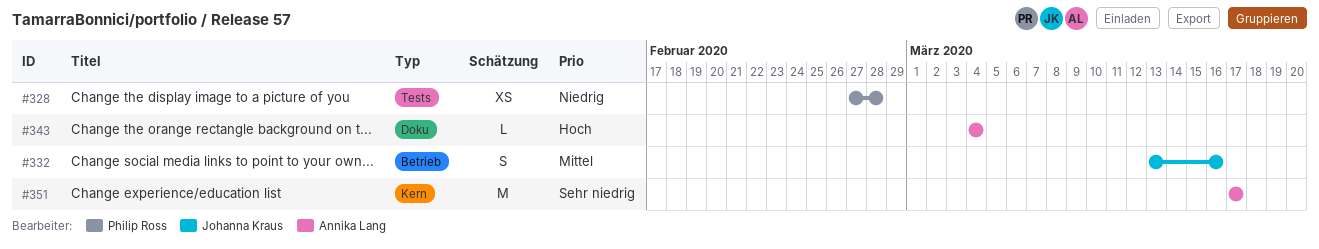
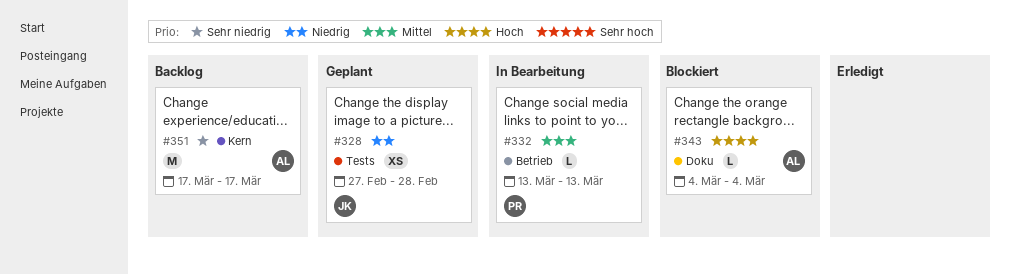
#328, owner: Philip Ross -> Johanna Kraus
#332, owner: Johanna Kraus -> Philip Ross
#332, estimate: S -> L
#332, due: Mar 16 -> Mar 13

